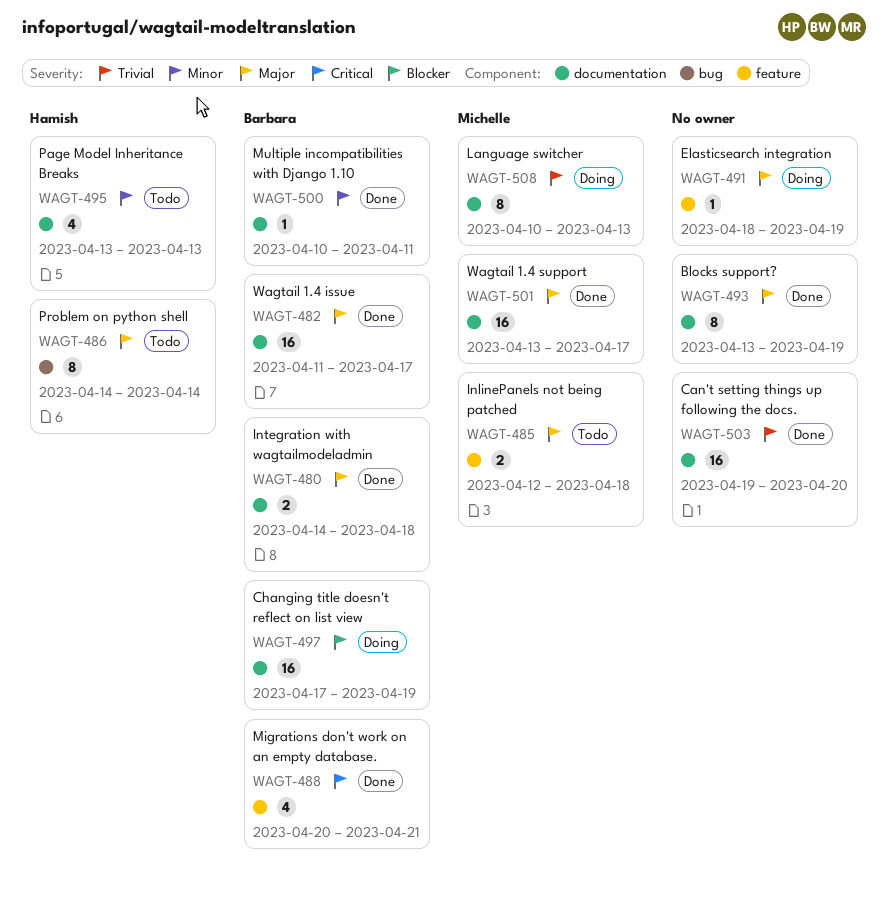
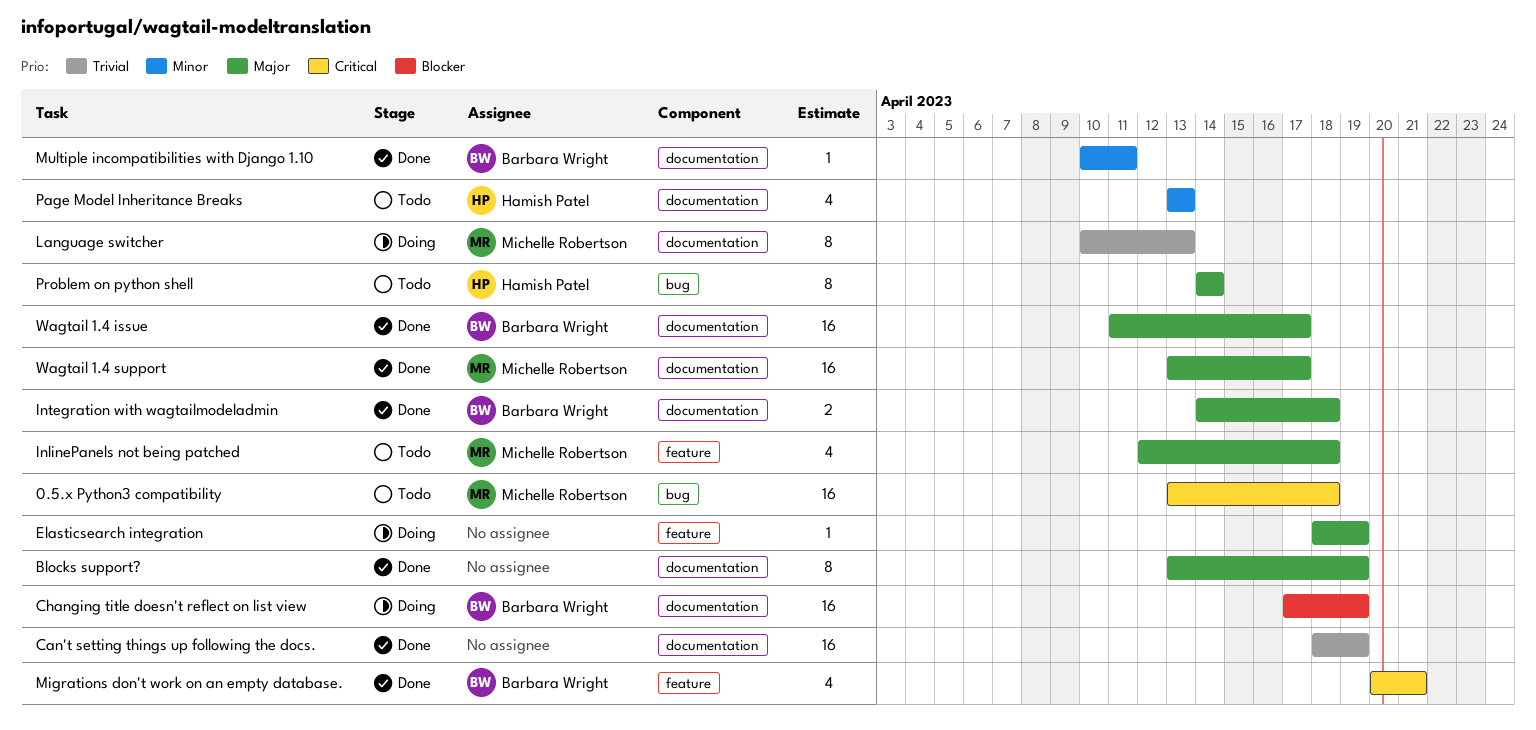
0.5.x Python3 compatibility: none -> present
Can't setting things up following the docs., start: Apr 19 -> Apr 18
Can't setting things up following the docs., due: Apr 20 -> Apr 19
InlinePanels not being patched, estimate: 2 -> 4

